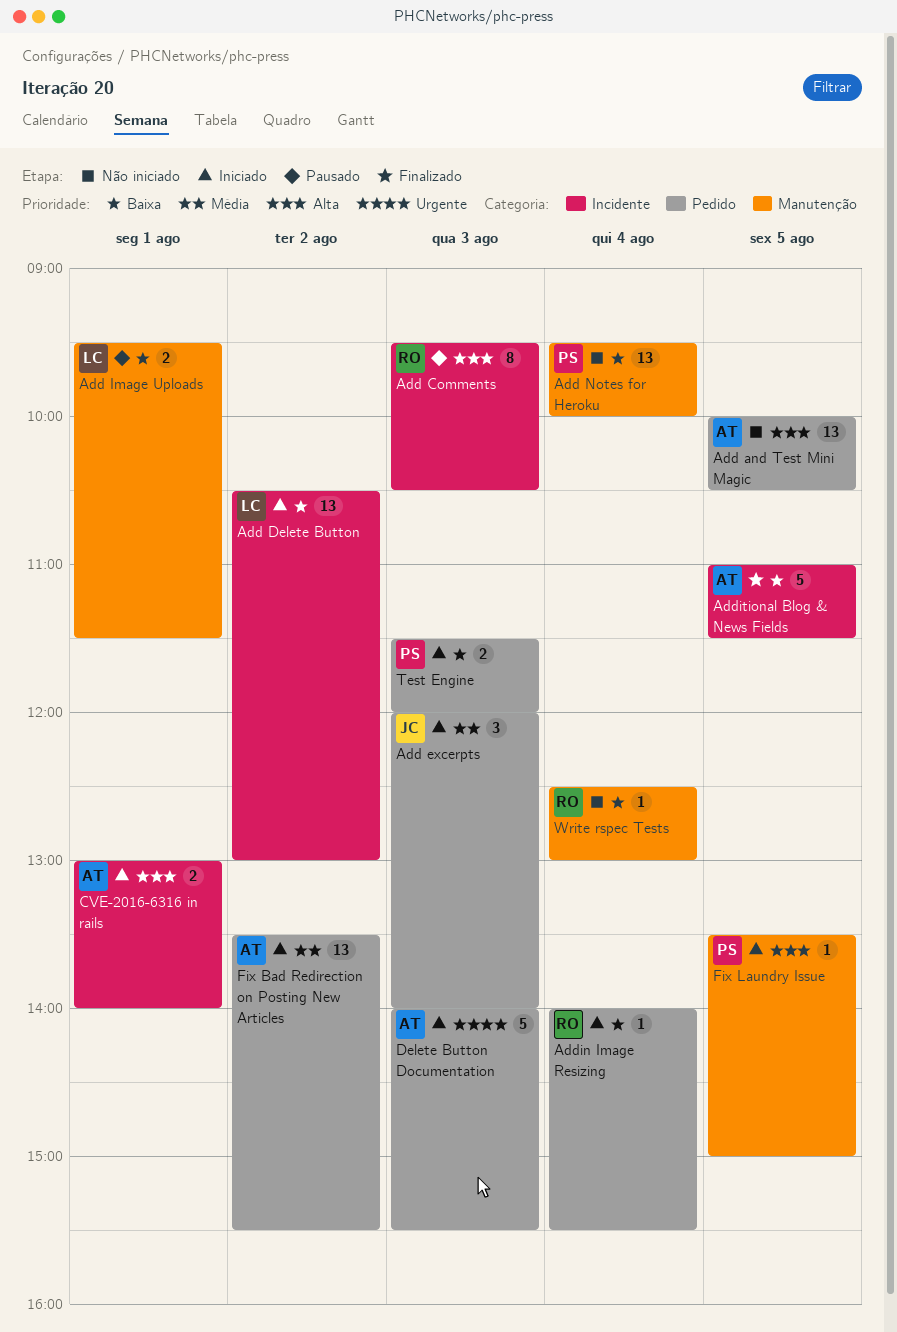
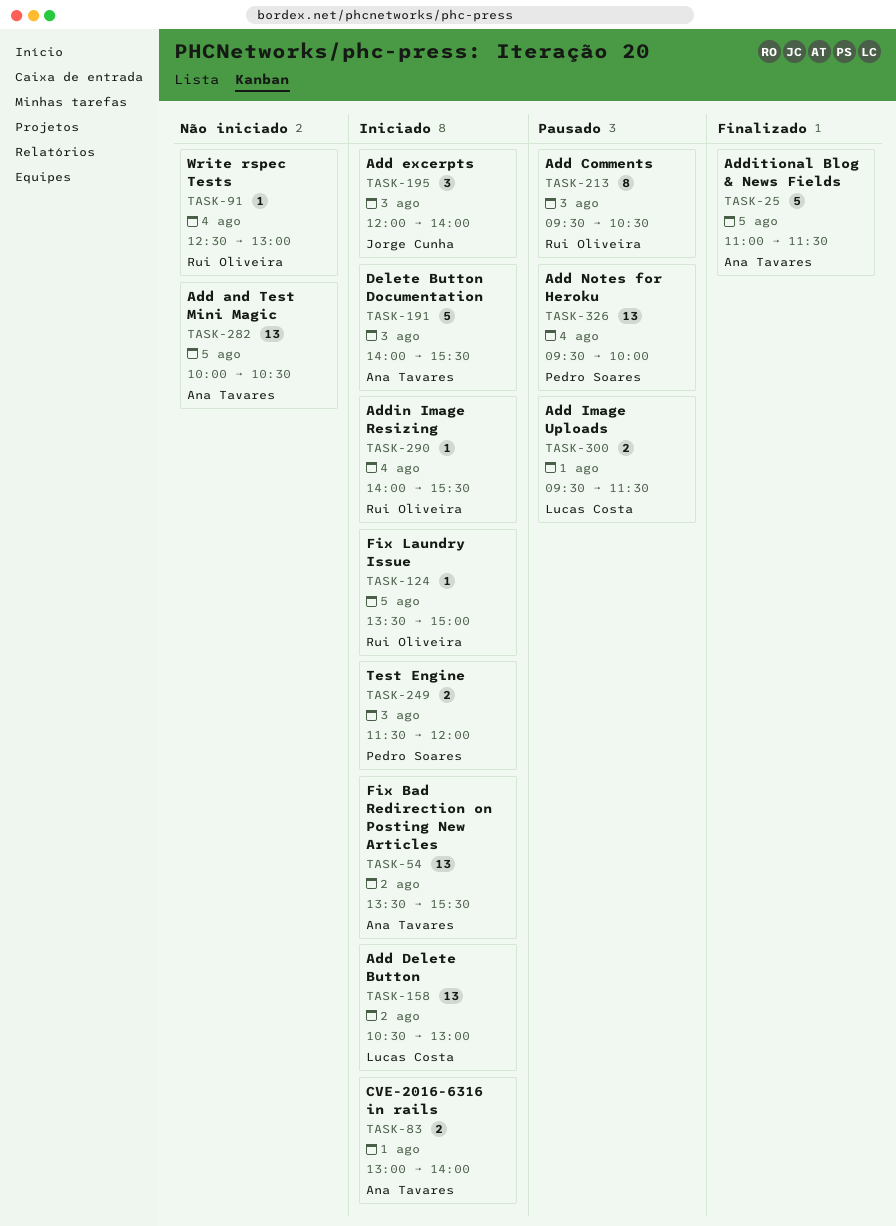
Add Notes for Heroku, status: Não iniciado -> Pausado
Fix Laundry Issue, owner: Pedro Soares -> Rui Oliveira

